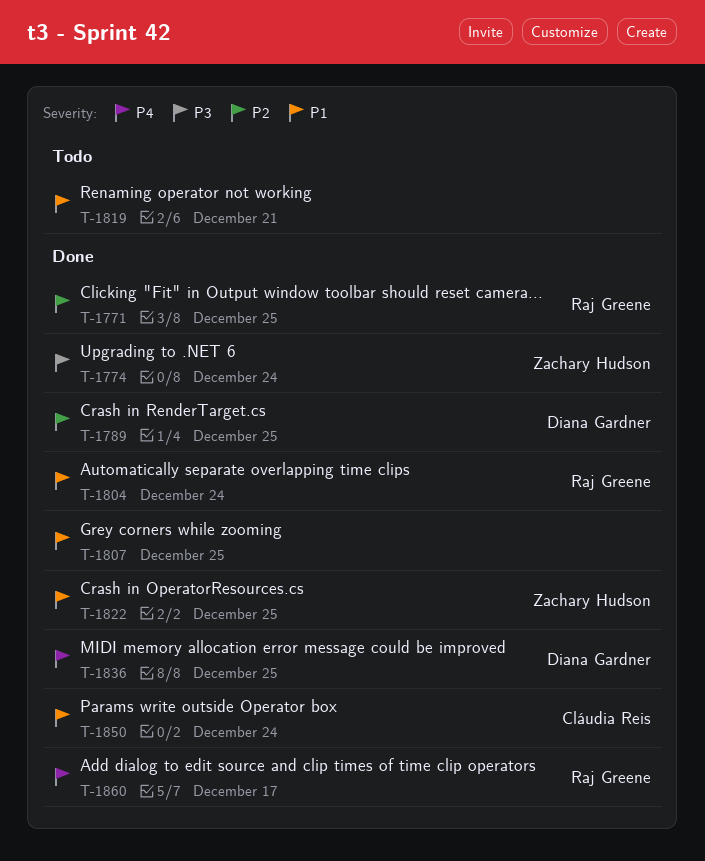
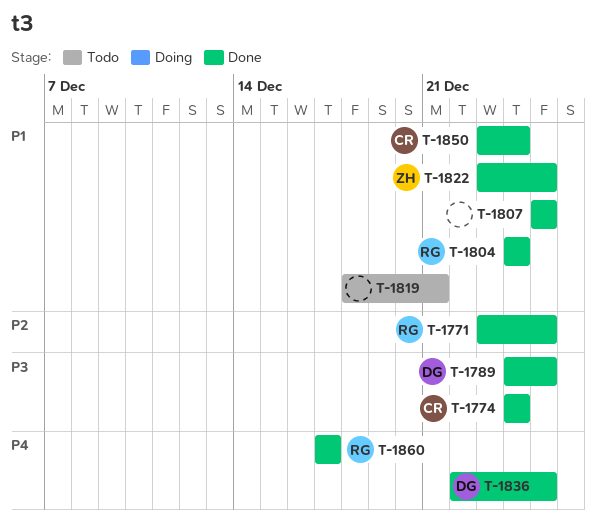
T-1774, owner: Zachary Hudson -> Cláudia Reis
T-1789, priority: P2 -> P3

